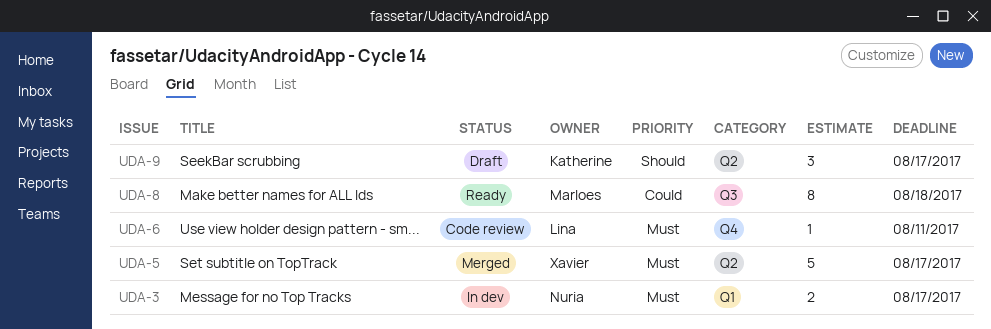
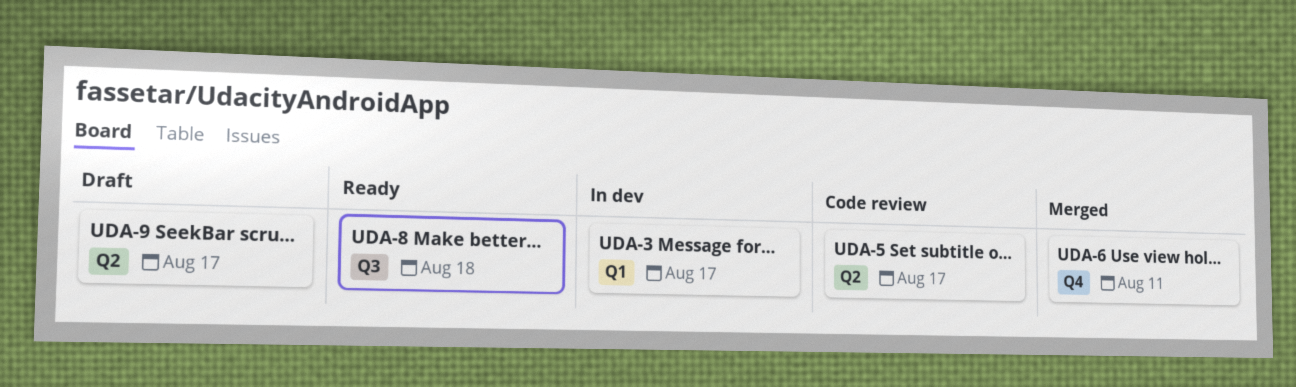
UDA-5, status: Merged -> Code review
UDA-6, status: Code review -> Merged

